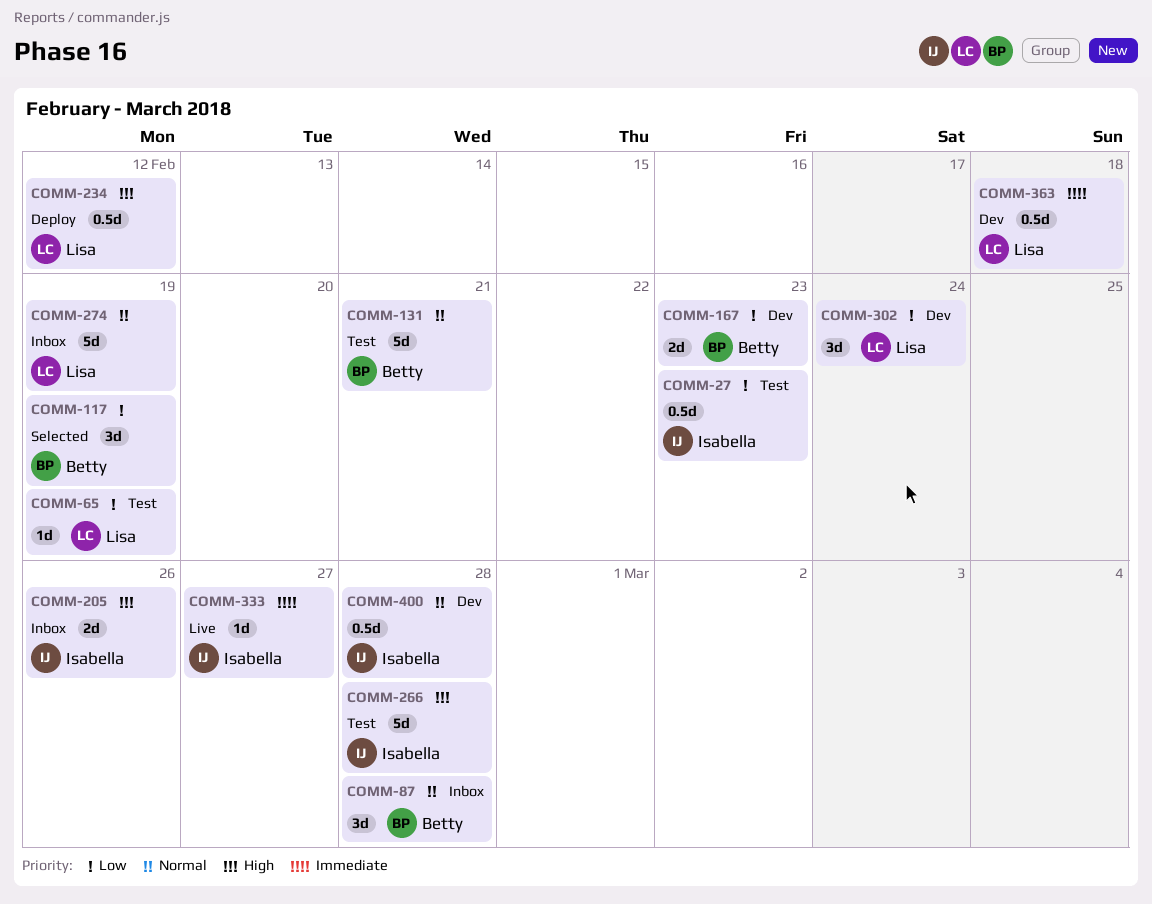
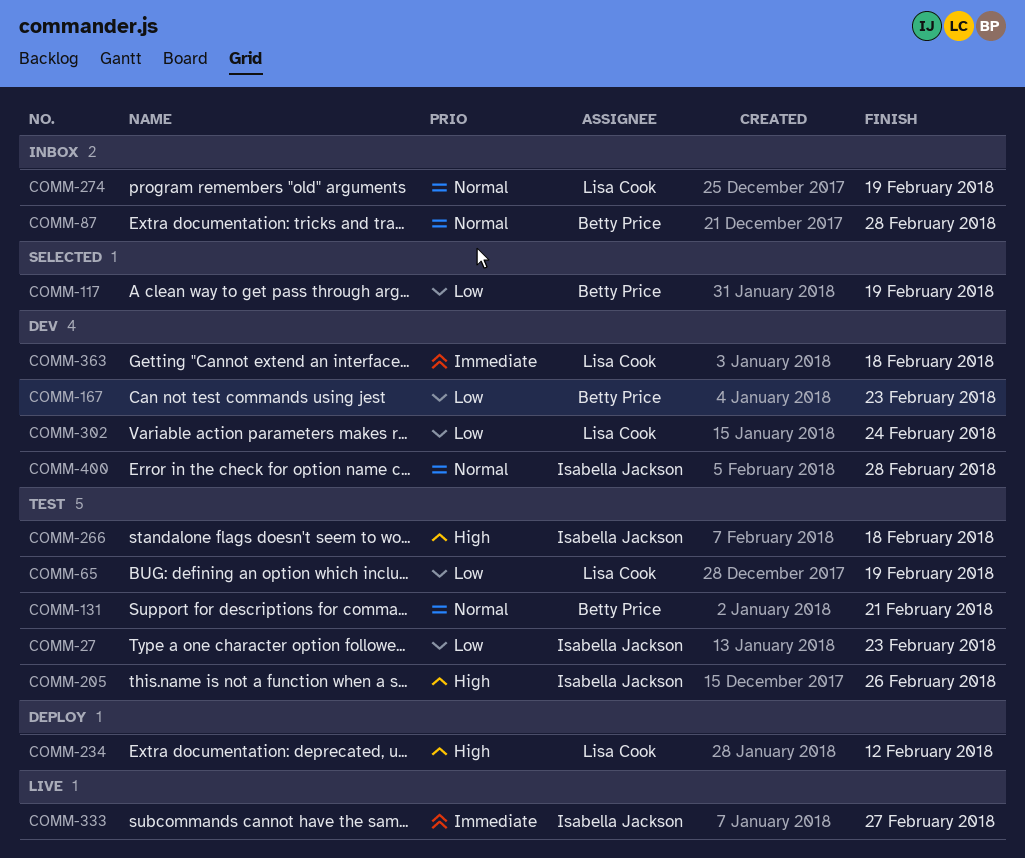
COMM-205, status: Inbox -> Test
COMM-266, due: Feb 28 -> Feb 18

